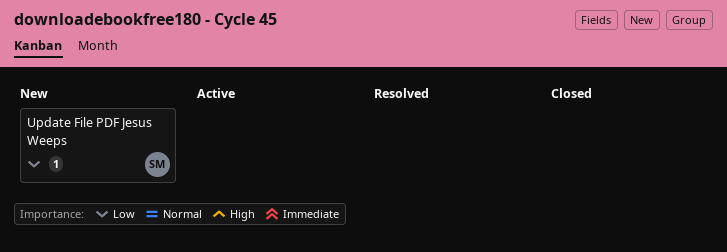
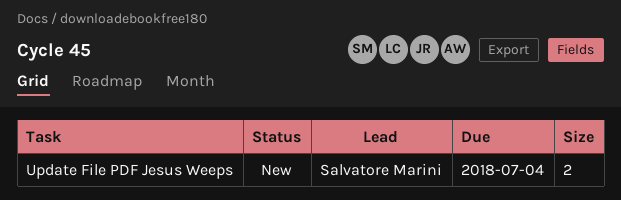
Update File PDF Jesus Weeps, estimate: 1 -> 2

